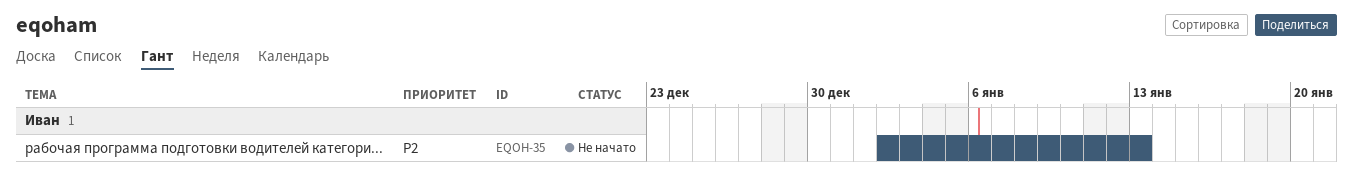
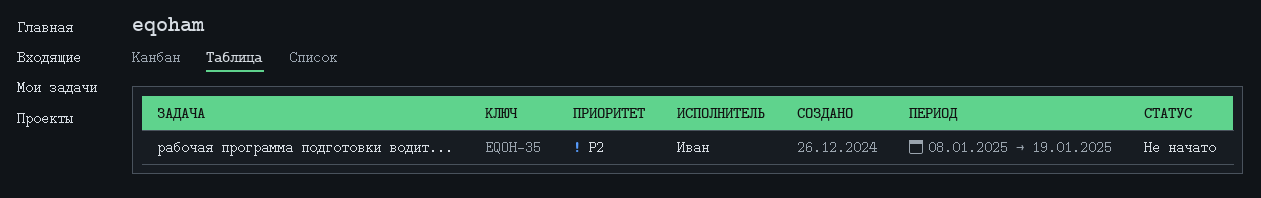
EQOH-35, start: Jan 2 -> Jan 8
EQOH-35, due: Jan 13 -> Jan 19

